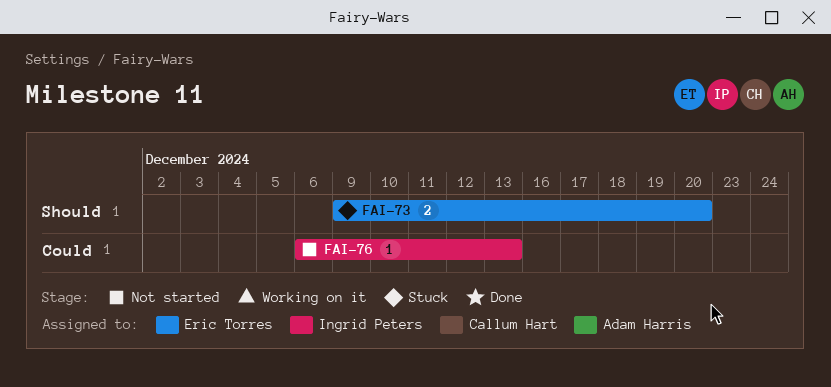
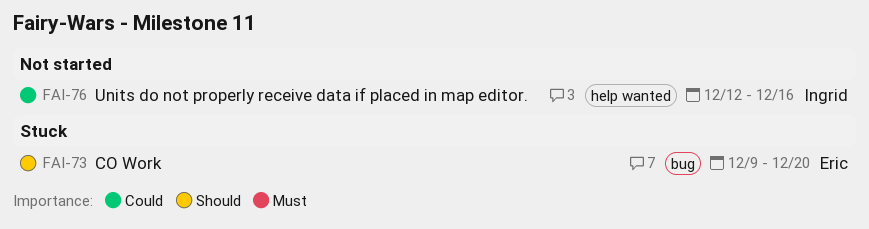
FAI-76, start: Dec 6 -> Dec 12
FAI-76, due: Dec 13 -> Dec 16

